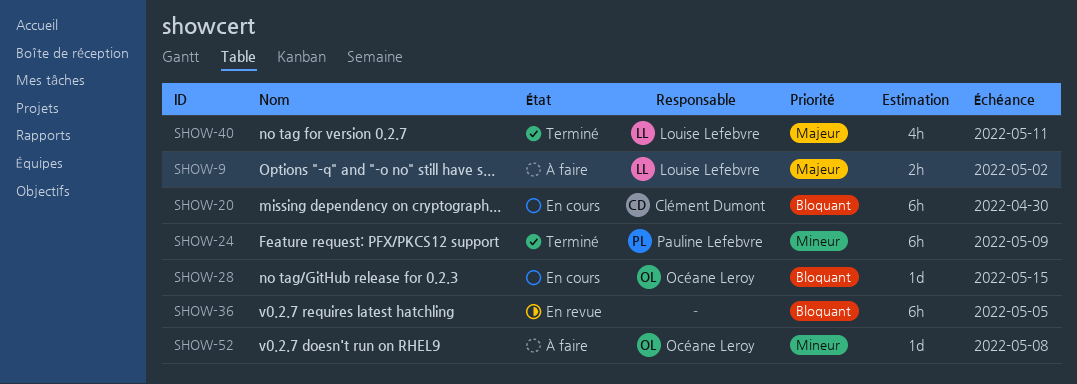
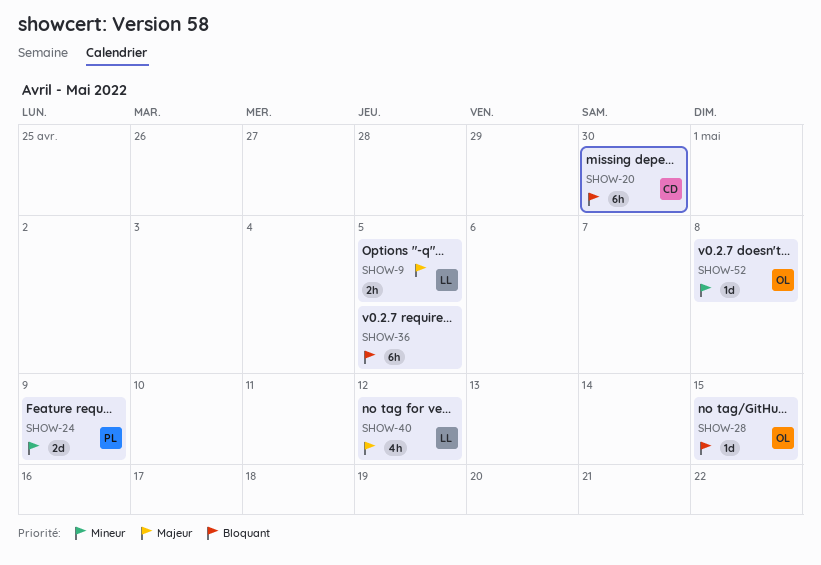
SHOW-9, due: May 2 -> May 5
SHOW-24, estimate: 6h -> 2d
SHOW-40, due: May 11 -> May 12

